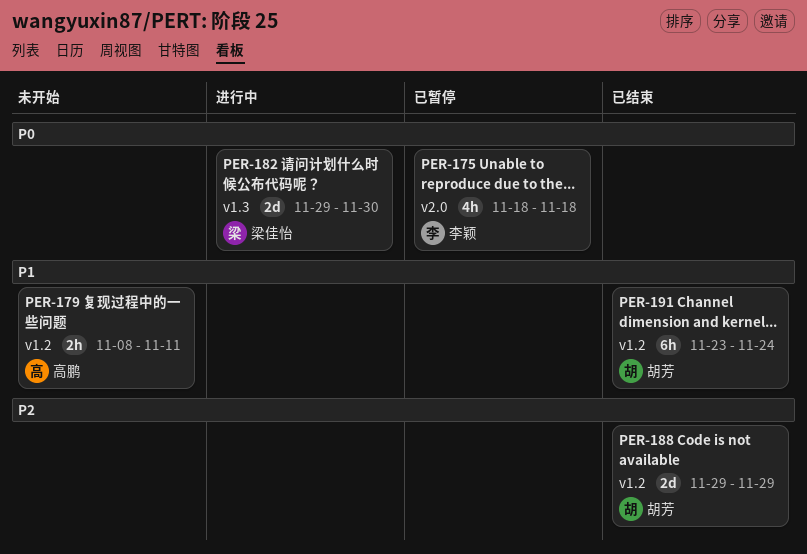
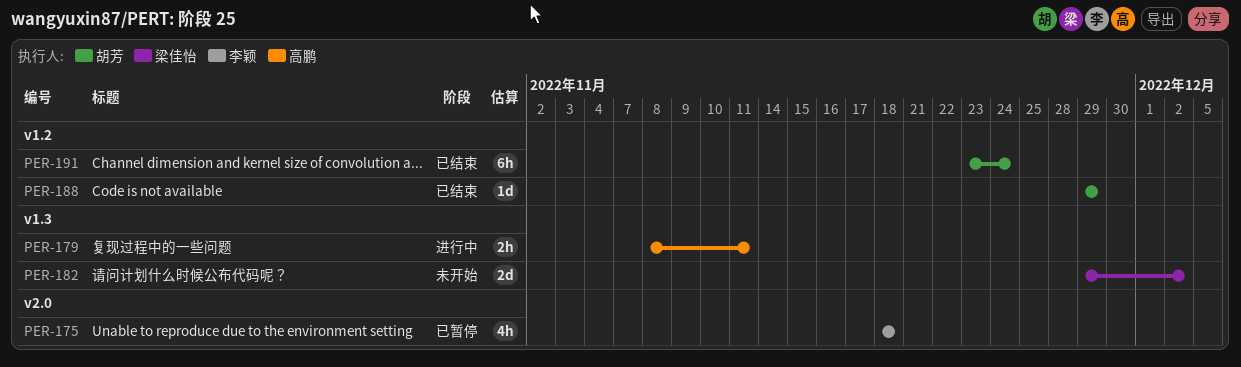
PER-179, status: 未开始 -> 进行中
PER-179, label: v1.2 -> v1.3
PER-182, status: 进行中 -> 未开始
PER-182, due: Nov 30 -> Dec 2
PER-188, estimate: 2d -> 1d

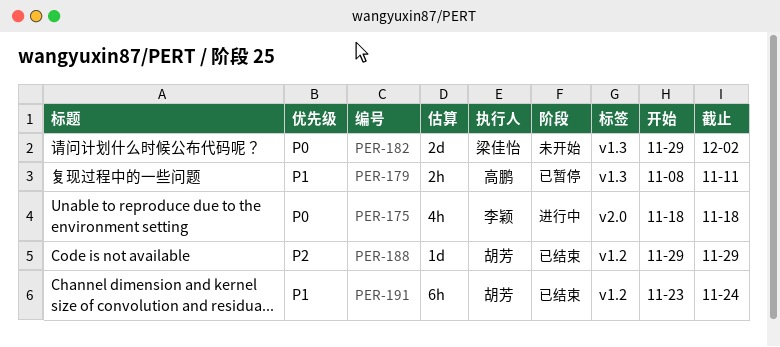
PER-175, status: 已暂停 -> 进行中
PER-179, status: 进行中 -> 已暂停

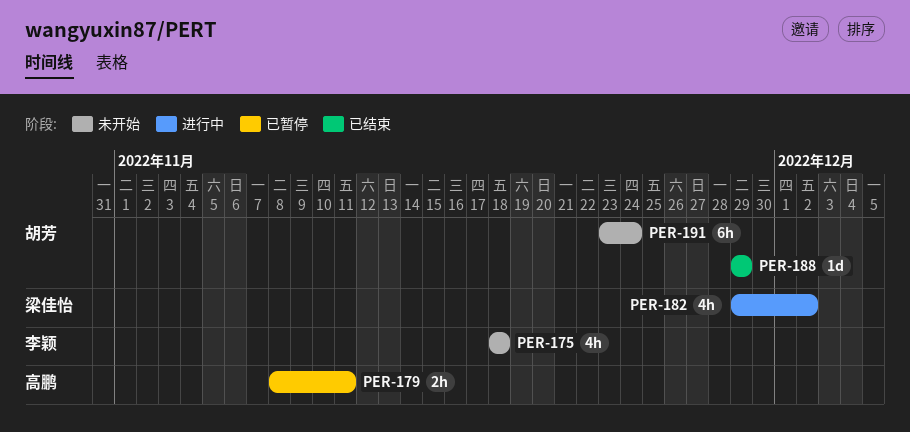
PER-175, status: 进行中 -> 未开始
PER-182, status: 未开始 -> 进行中
PER-182, estimate: 2d -> 4h
PER-191, status: 已结束 -> 未开始

